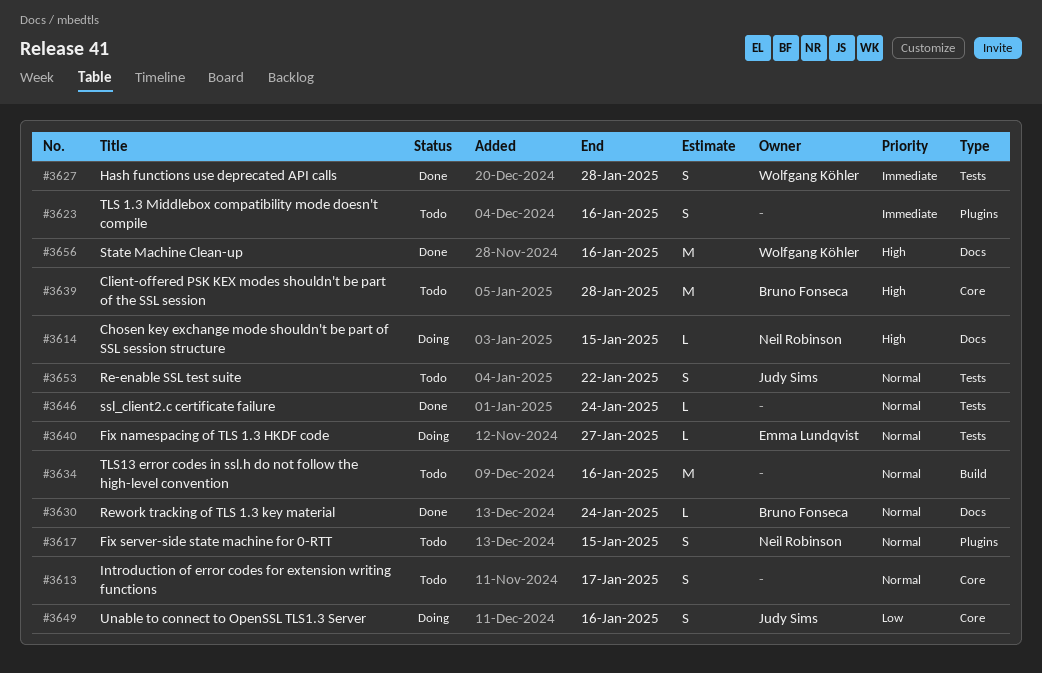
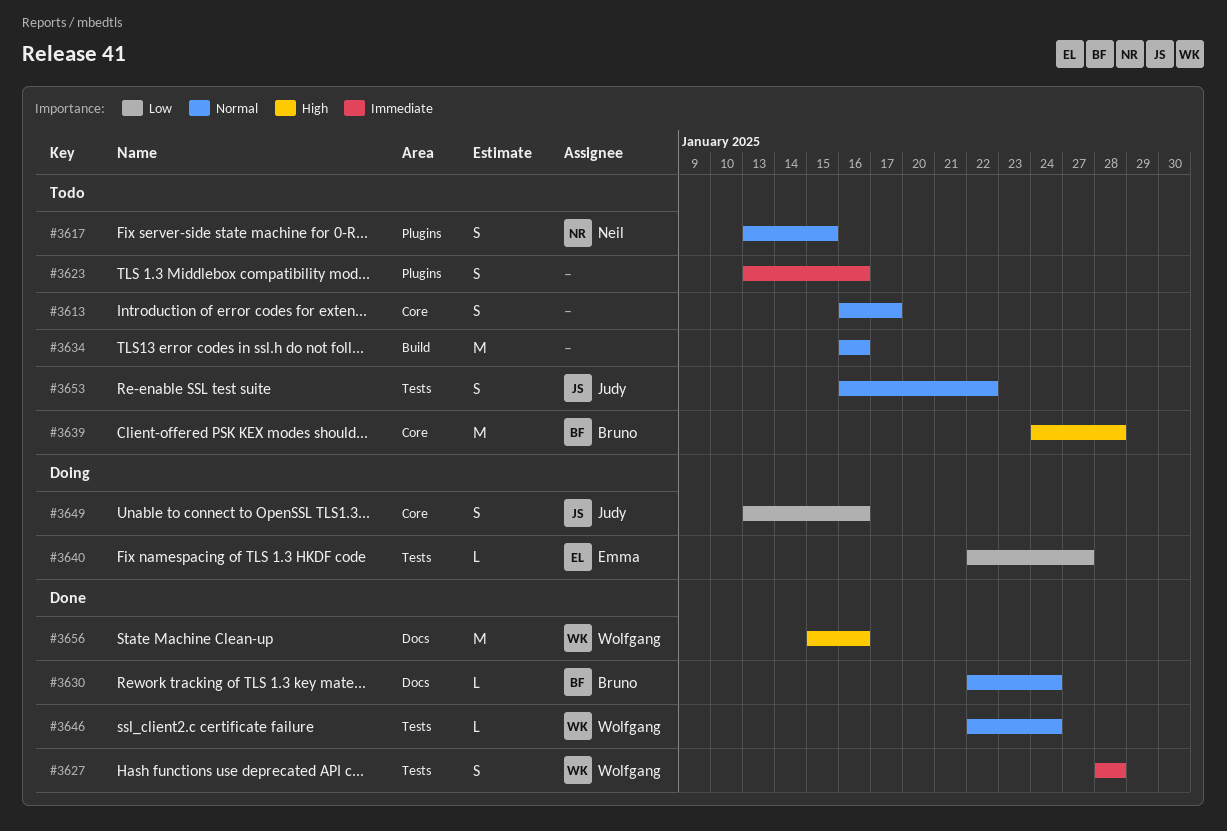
#3614: present -> none
#3640, priority: Normal -> Low
#3646, owner: none -> Wolfgang Köhler

